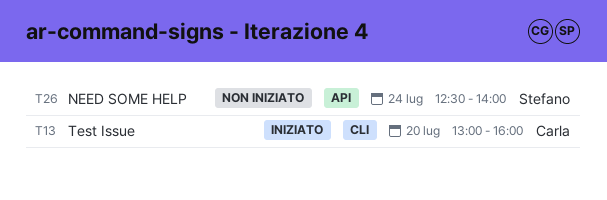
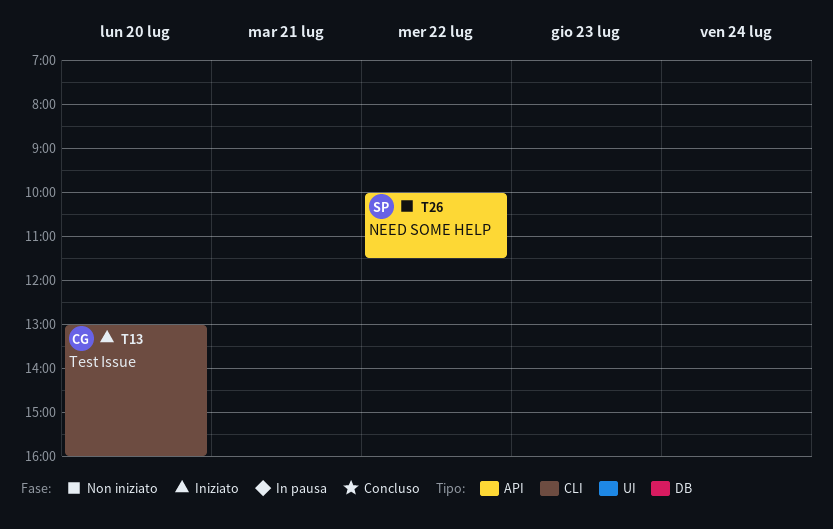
T26, day: Jul 24 -> Jul 22
T26, begins: 12:30 -> 10:00
T26, ends: 14:00 -> 11:30

